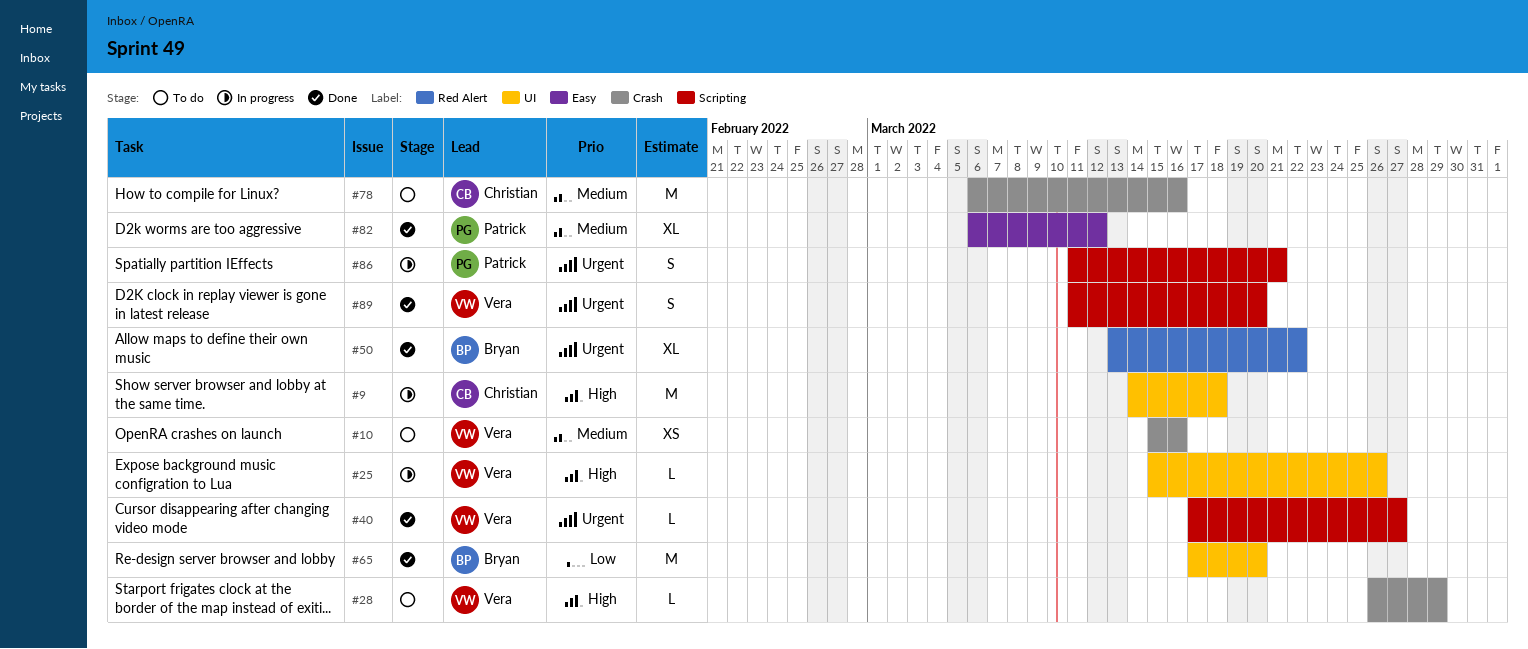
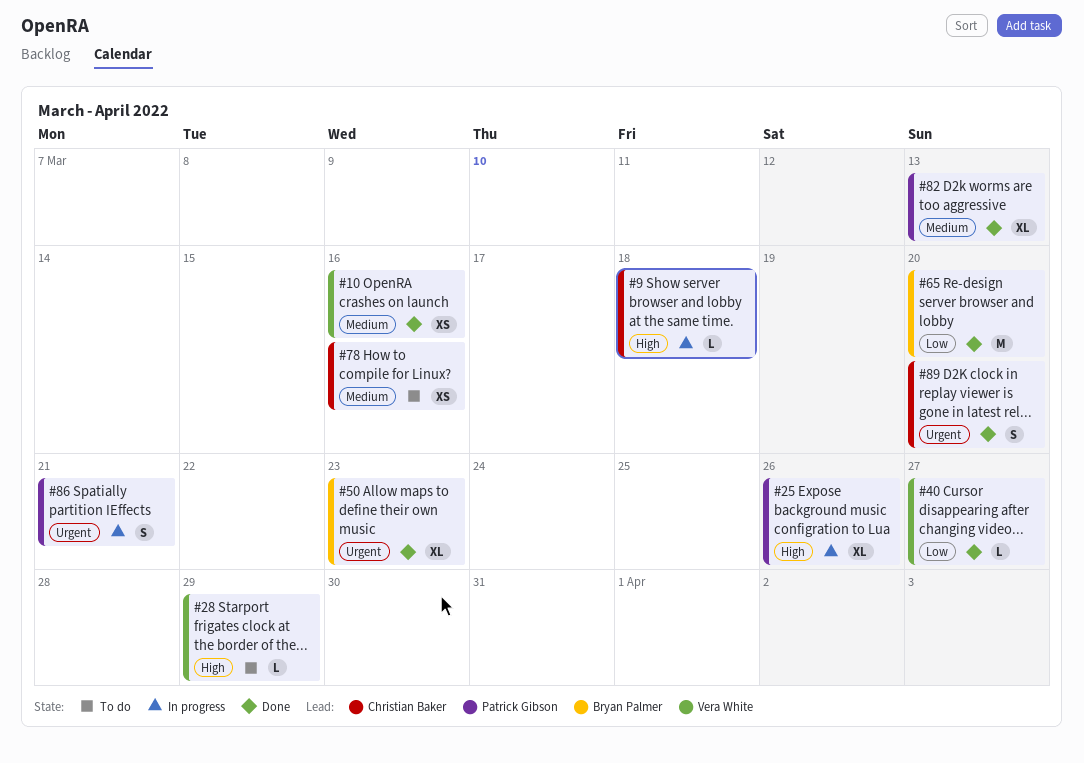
#9, estimate: M -> L
#10, status: To do -> Done
#25, owner: Vera White -> Patrick Gibson
#25, estimate: L -> XL
#40, priority: Urgent -> Low
#50, due: Mar 22 -> Mar 23
#78, estimate: M -> XS
#82, due: Mar 12 -> Mar 13
#89, owner: Vera White -> Christian Baker

